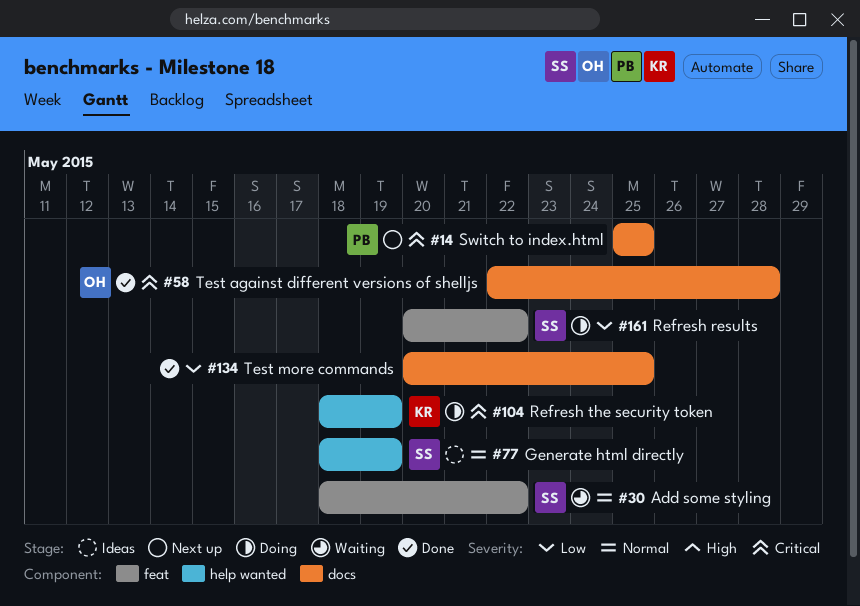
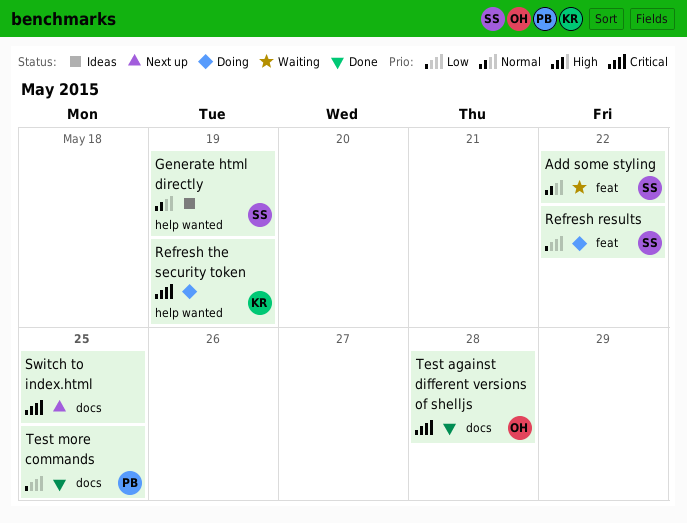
Switch to index.html, owner: PB -> none
Test more commands, owner: none -> PB

